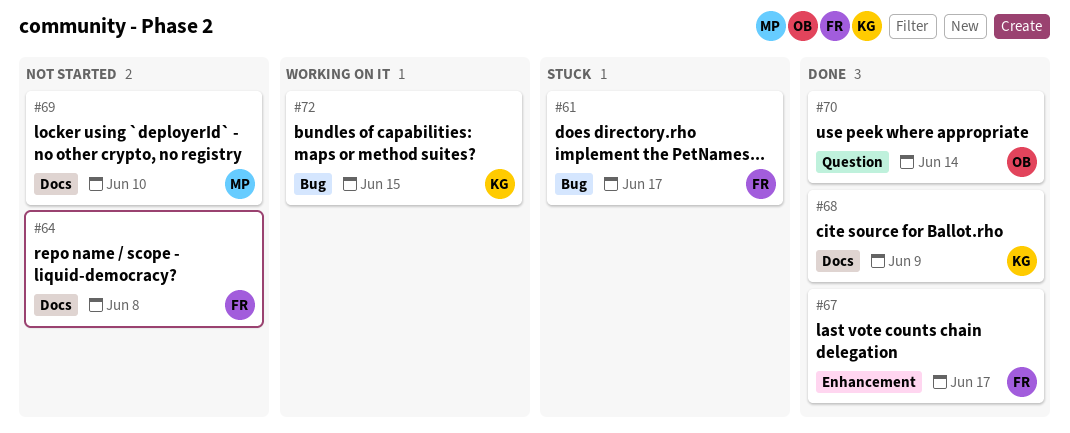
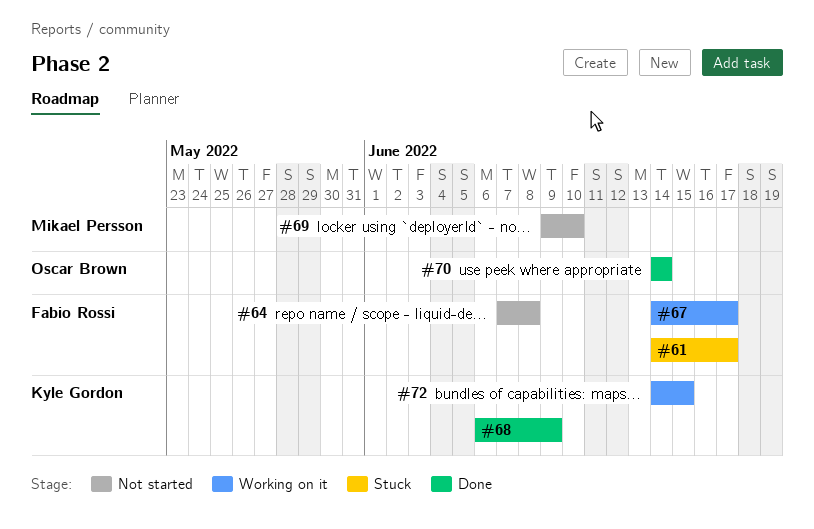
#67, status: Done -> Working on it

